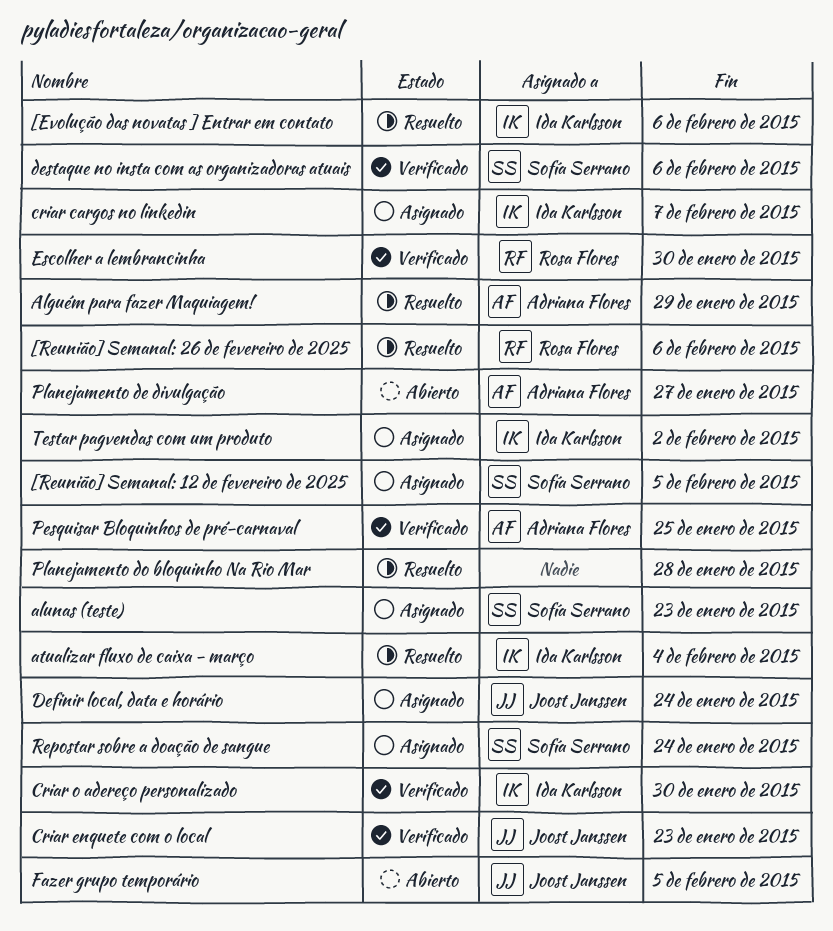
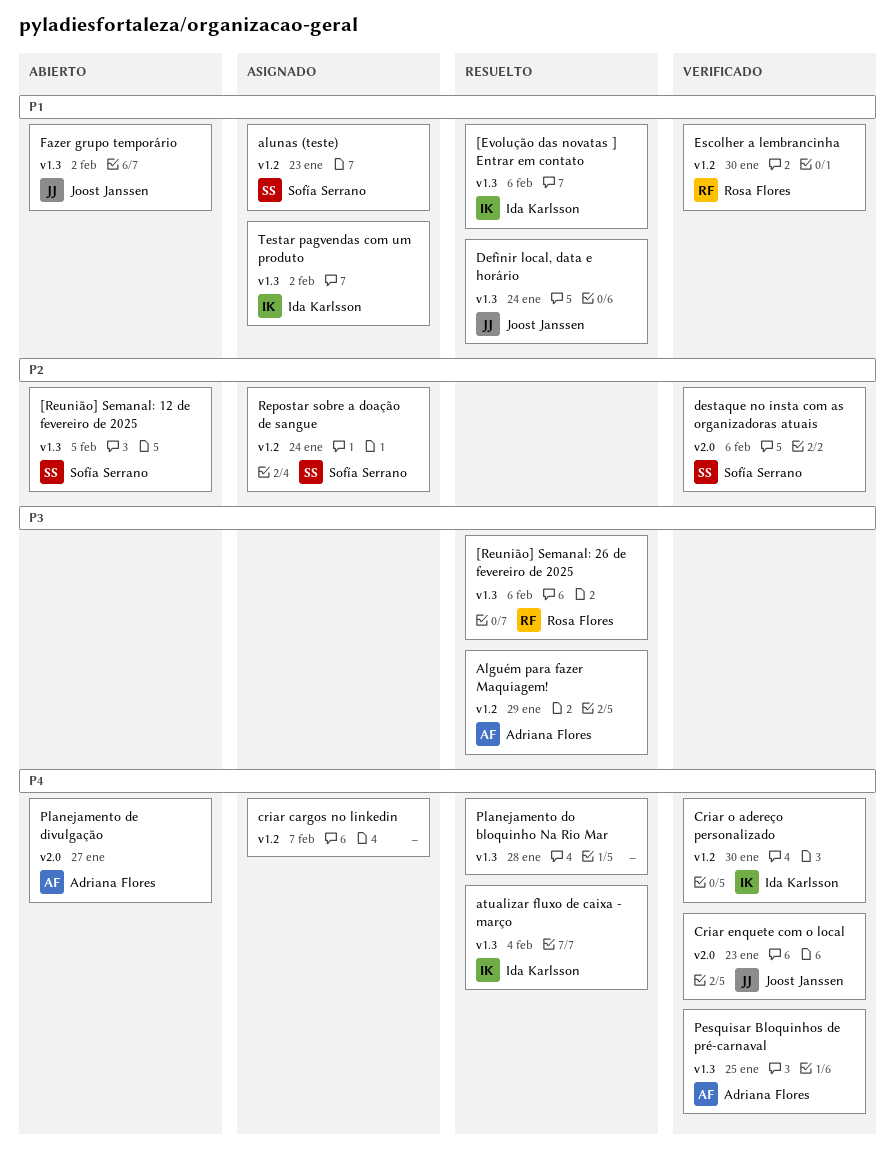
[Reunião] Semanal: 12 de fevereiro de 2025, status: Asignado -> Abierto
criar cargos no linkedin, owner: Ida Karlsson -> none
Definir local, data e horário, status: Asignado -> Resuelto
Fazer grupo temporário, due: Feb 5 -> Feb 2

